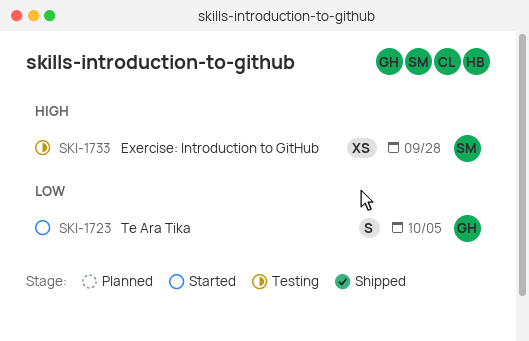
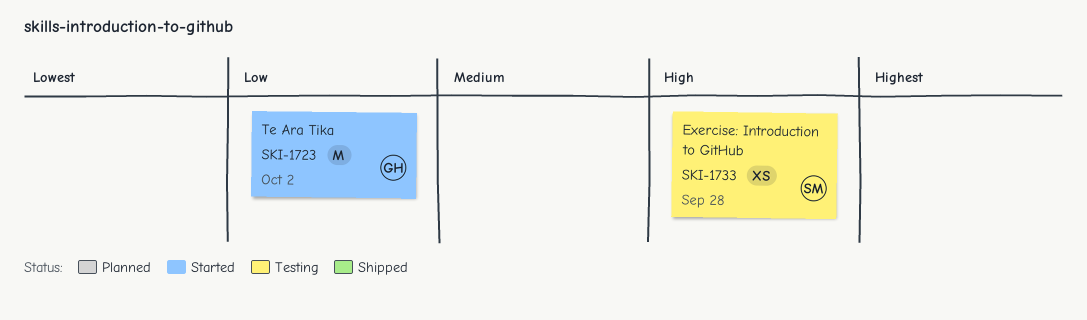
SKI-1723, estimate: S -> M
SKI-1723, due: Oct 5 -> Oct 2

